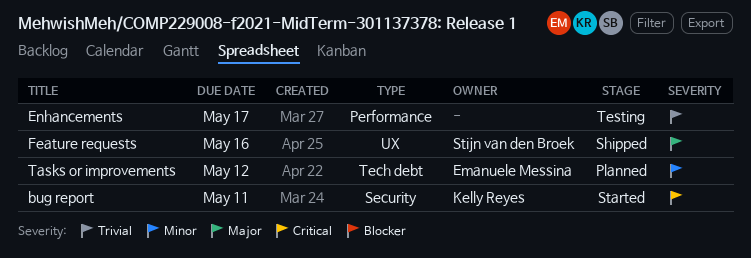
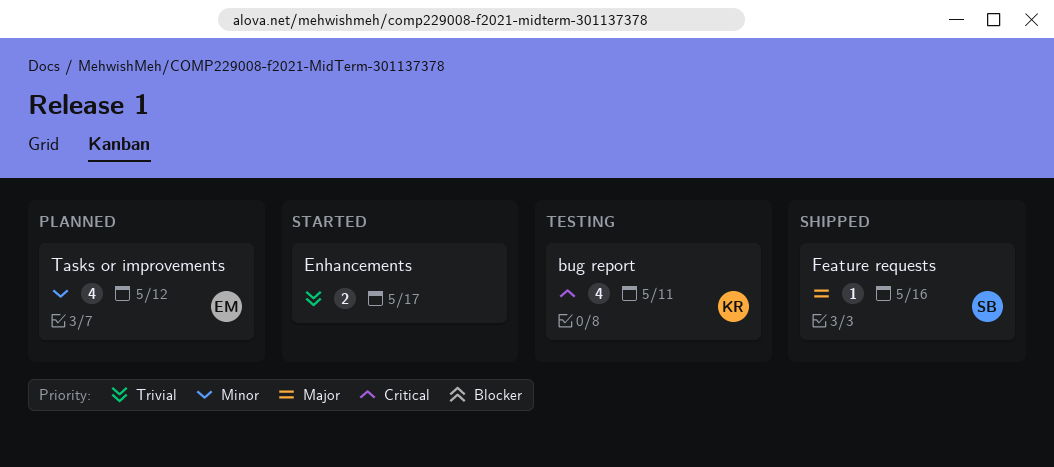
bug report, status: Started -> Testing
Enhancements, status: Testing -> Started

